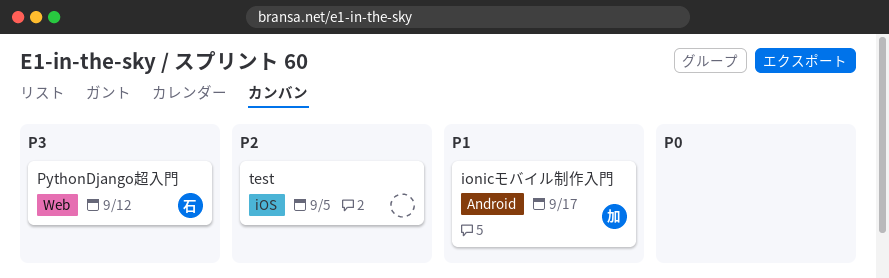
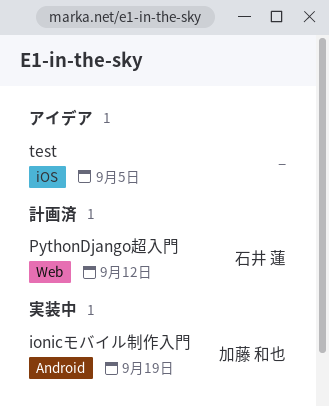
ionicモバイル制作入門, due: Sep 17 -> Sep 19

